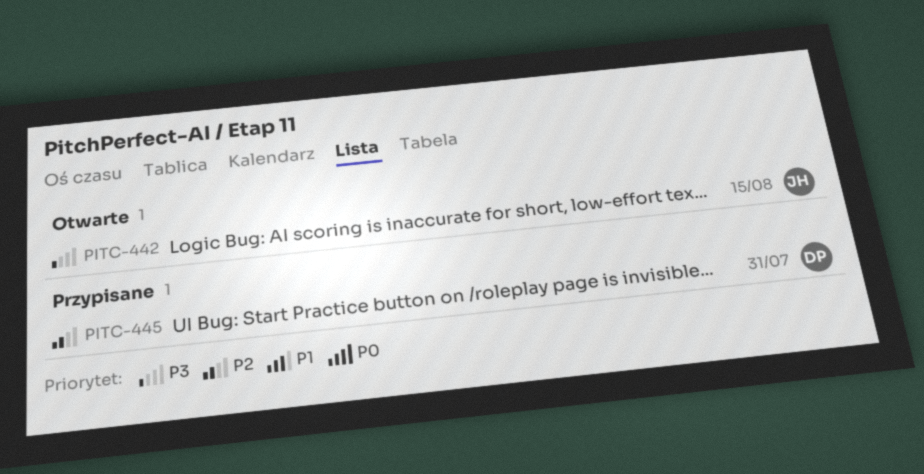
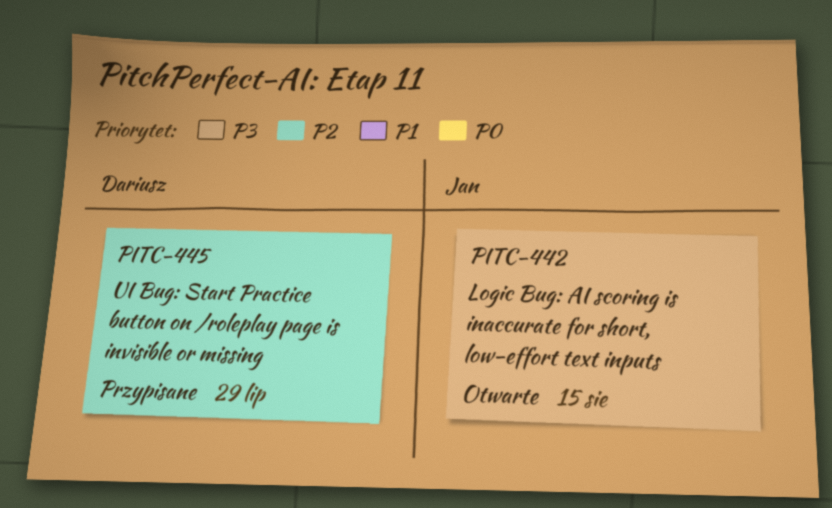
PITC-445, due: Jul 31 -> Jul 29

